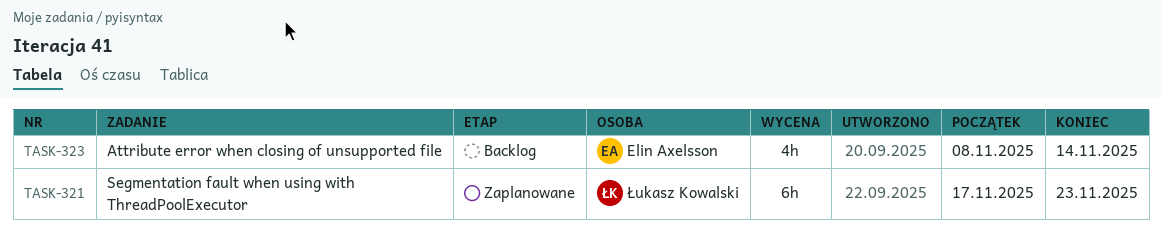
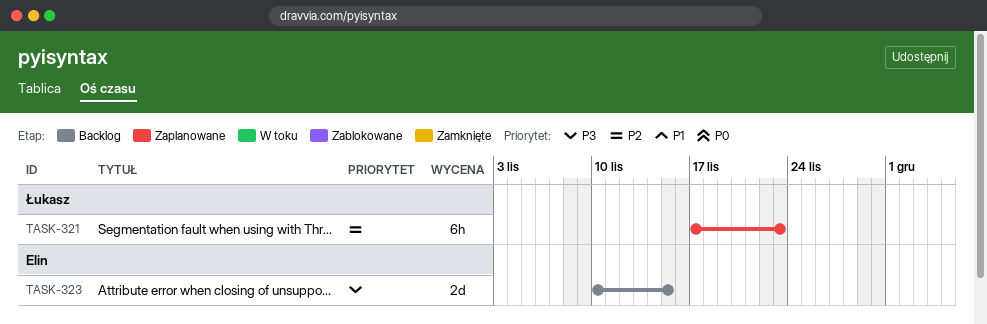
TASK-323, estimate: 4h -> 2d
TASK-323, start: Nov 8 -> Nov 10
TASK-323, due: Nov 14 -> Nov 15

